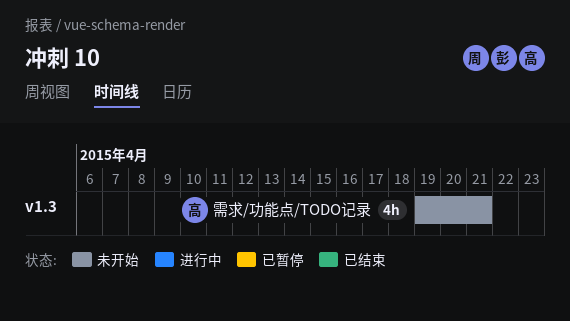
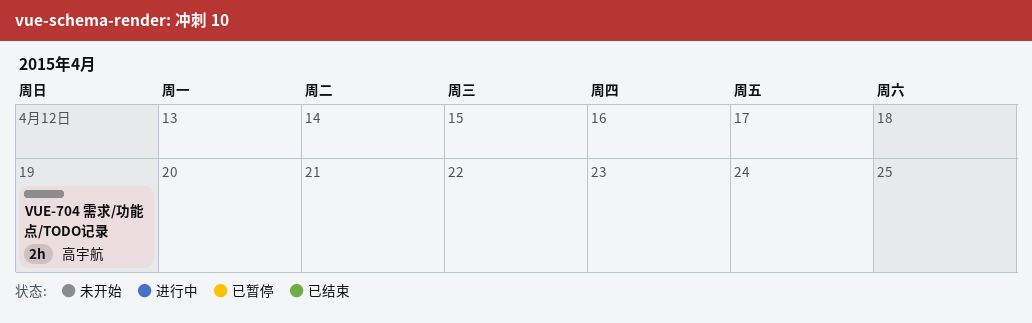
需求/功能点/TODO记录, estimate: 4h -> 2h
需求/功能点/TODO记录, due: Apr 21 -> Apr 19

